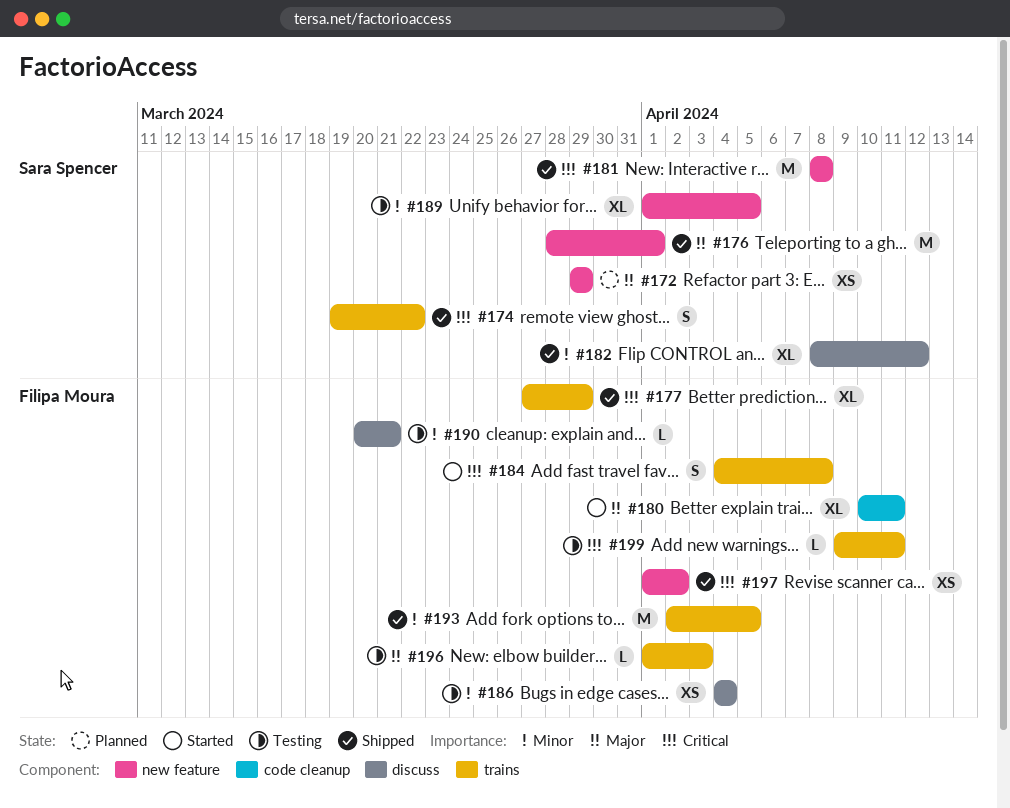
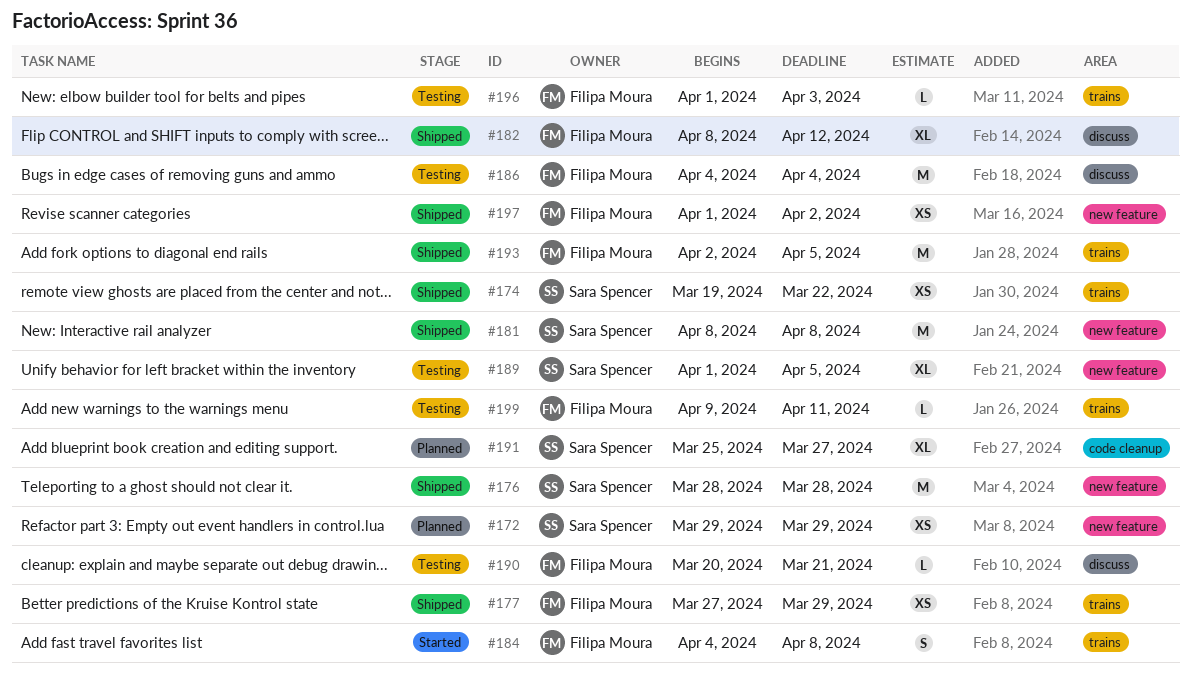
#174, estimate: S -> XS
#176, due: Apr 1 -> Mar 28
#177, estimate: XL -> XS
#180: present -> none
#182, owner: Sara Spencer -> Filipa Moura
#186, estimate: XS -> M
#191: none -> present

